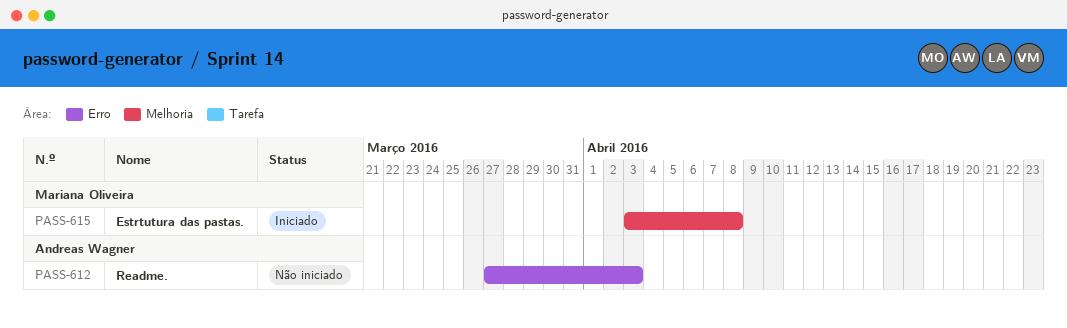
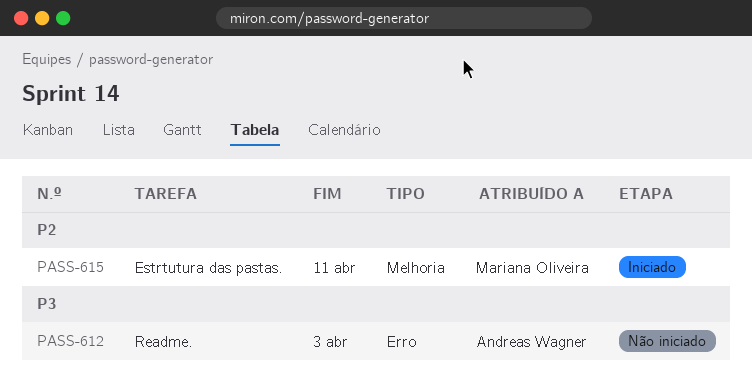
PASS-615, due: Apr 8 -> Apr 11

